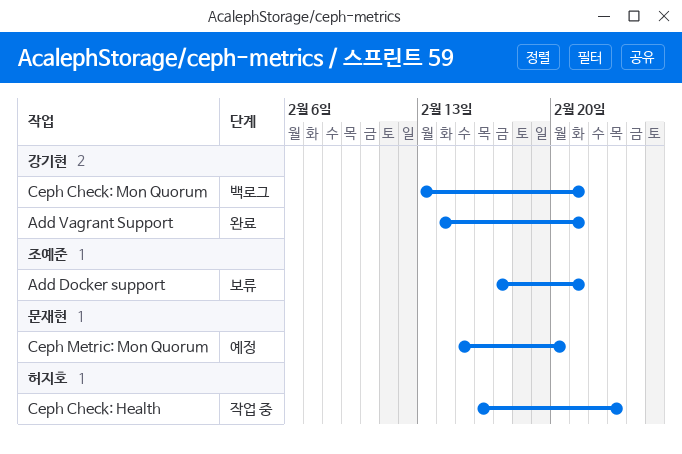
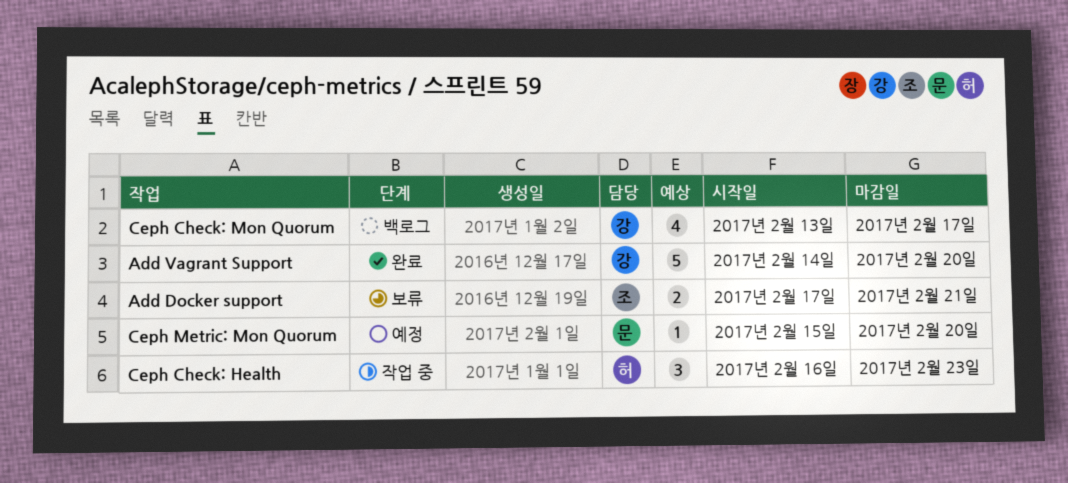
Add Vagrant Support, due: Feb 21 -> Feb 20
Ceph Check: Mon Quorum, due: Feb 21 -> Feb 17

